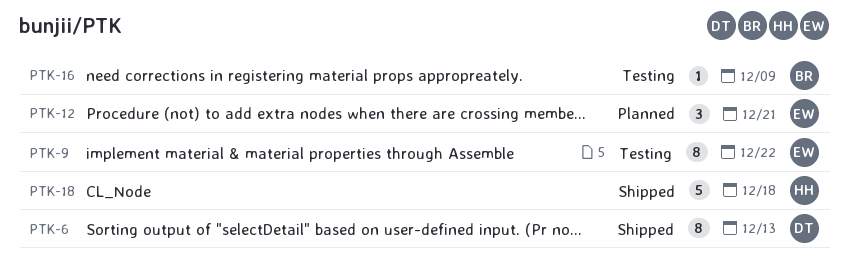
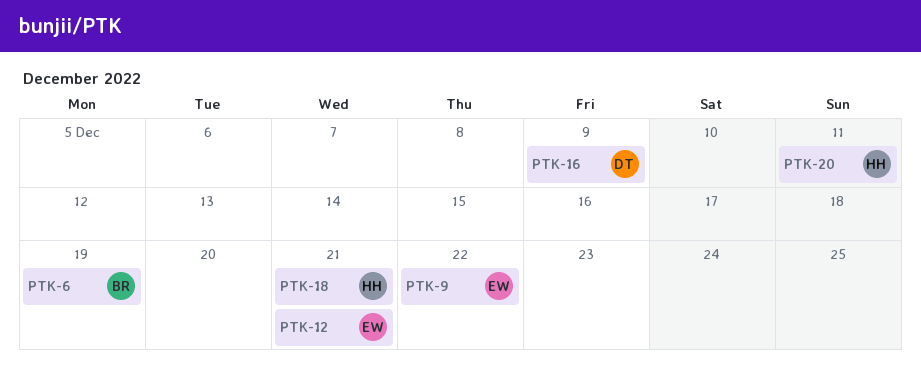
PTK-6, owner: DT -> BR
PTK-6, due: Dec 13 -> Dec 19
PTK-16, owner: BR -> DT
PTK-18, due: Dec 18 -> Dec 21
PTK-20: none -> present

